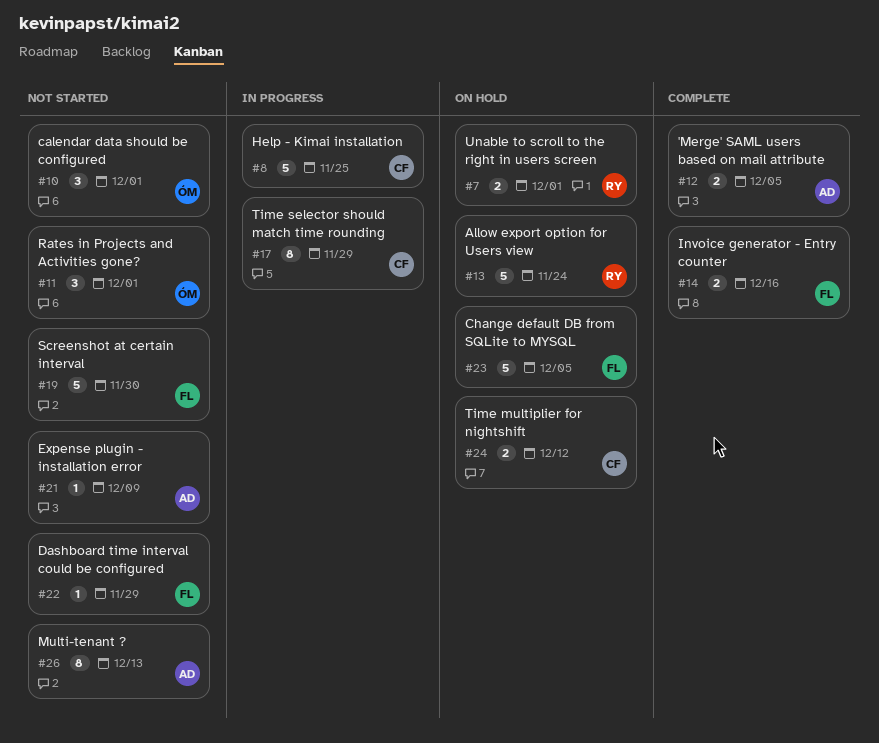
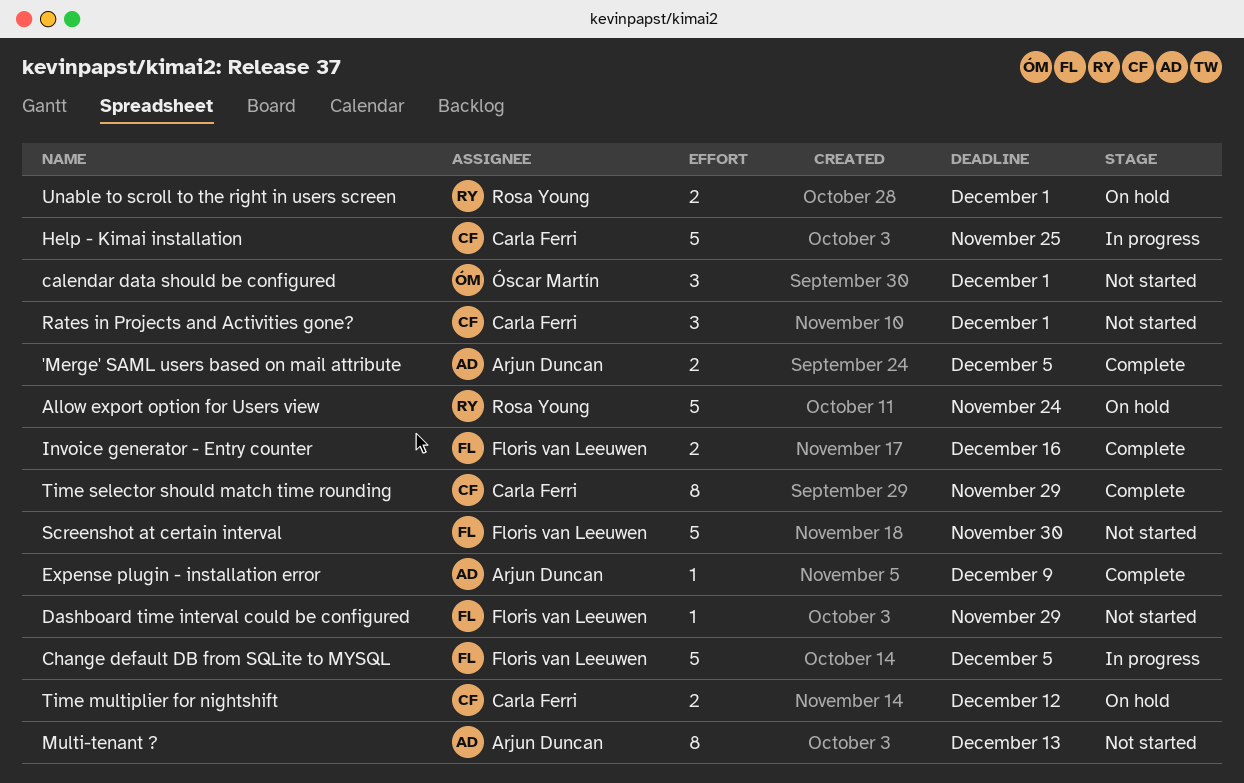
Change default DB from SQLite to MYSQL, status: On hold -> In progress
Expense plugin - installation error, status: Not started -> Complete
Rates in Projects and Activities gone?, owner: Óscar Martín -> Carla Ferri
Time selector should match time rounding, status: In progress -> Complete

